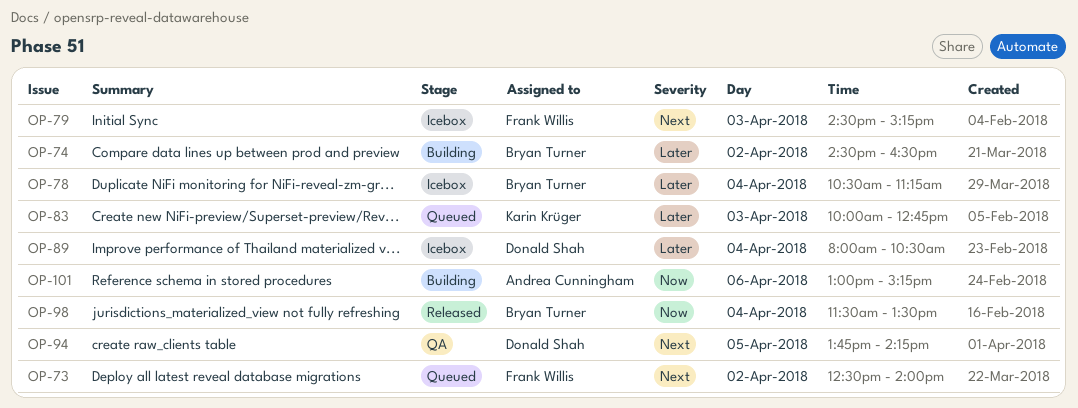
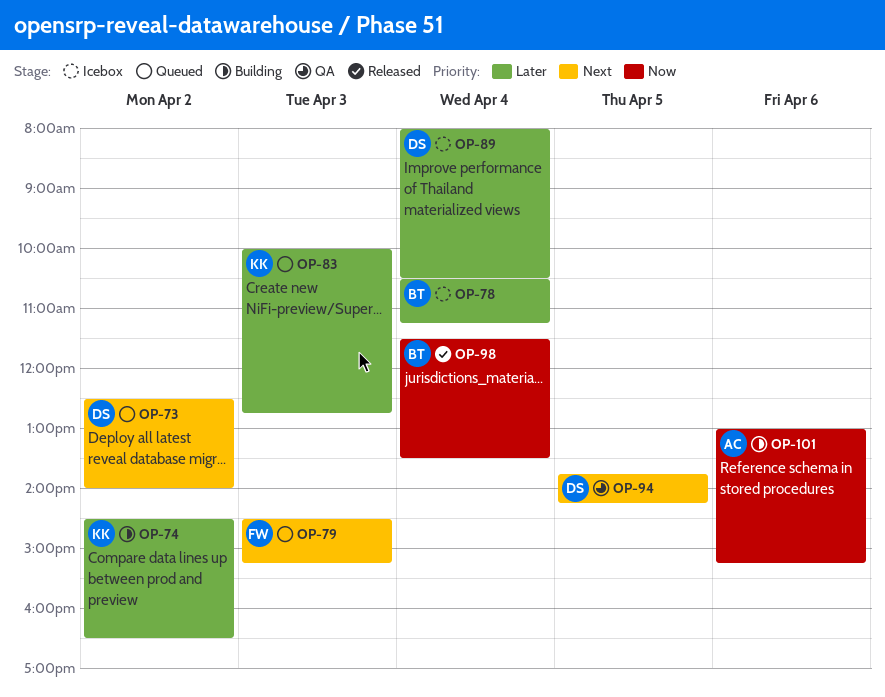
OP-73, owner: Frank Willis -> Donald Shah
OP-74, owner: Bryan Turner -> Karin Krüger
OP-79, status: Icebox -> Queued

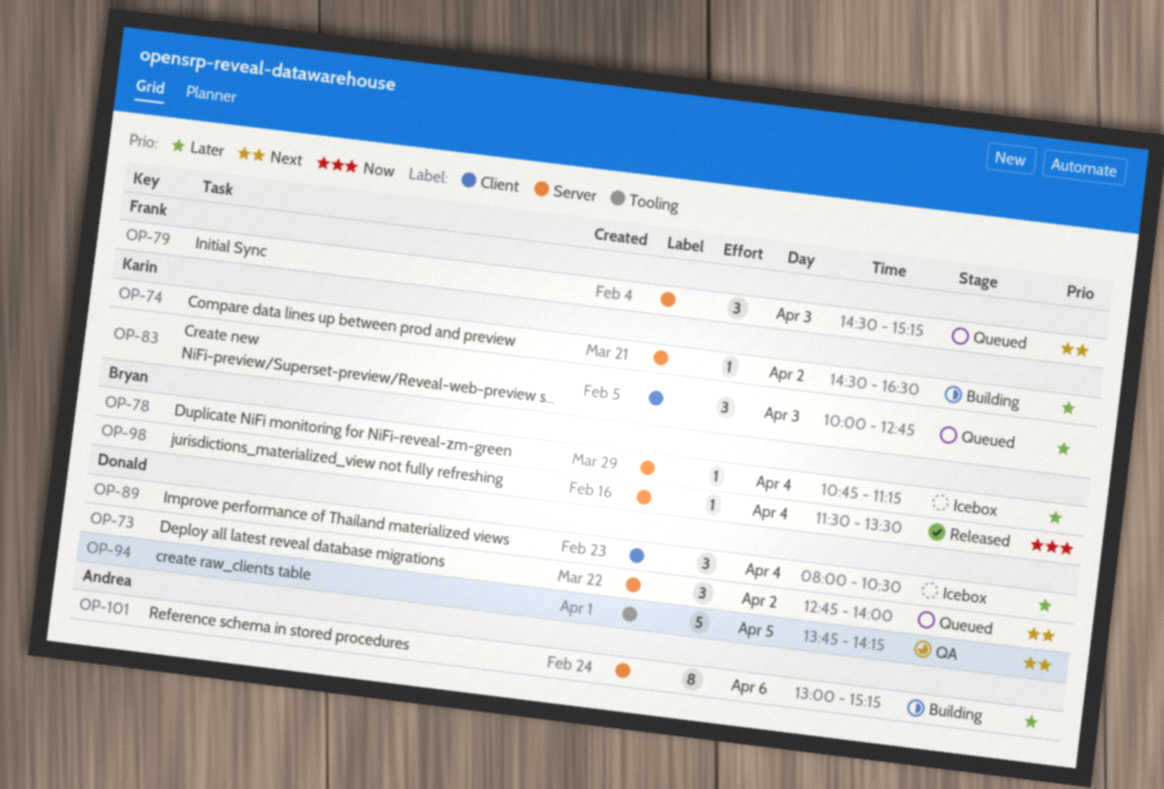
OP-73, begins: 12:30 -> 12:45
OP-78, begins: 10:30 -> 10:45
OP-101, priority: Now -> Later

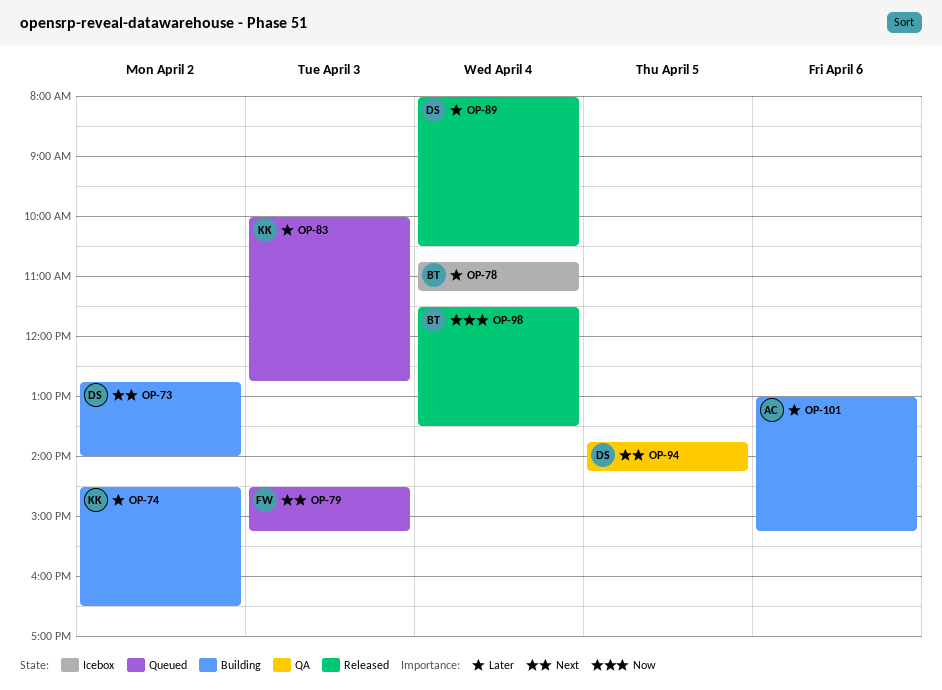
OP-73, status: Queued -> Building
OP-89, status: Icebox -> Released

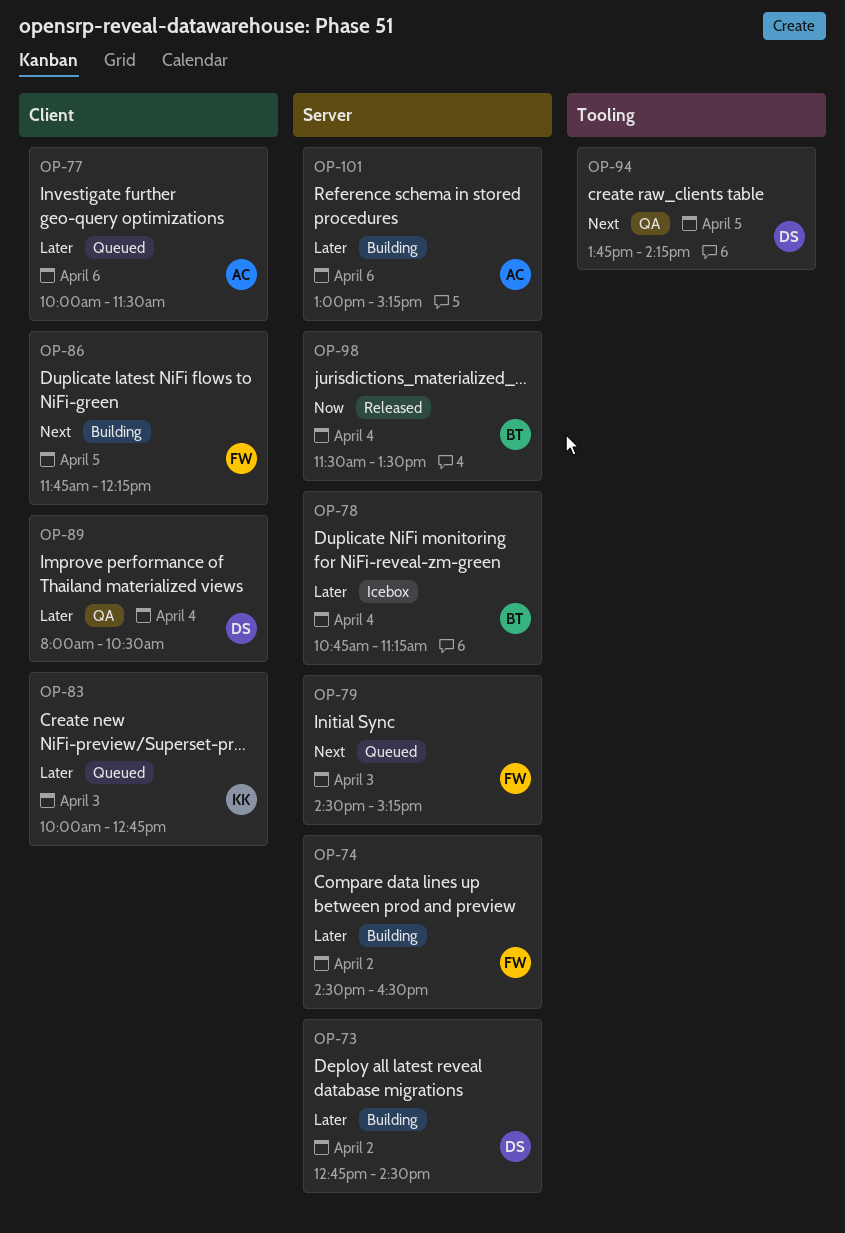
OP-73, priority: Next -> Later
OP-73, ends: 14:00 -> 14:30
OP-74, owner: KK -> FW
OP-77: none -> present
OP-86: none -> present
OP-89, status: Released -> QA

